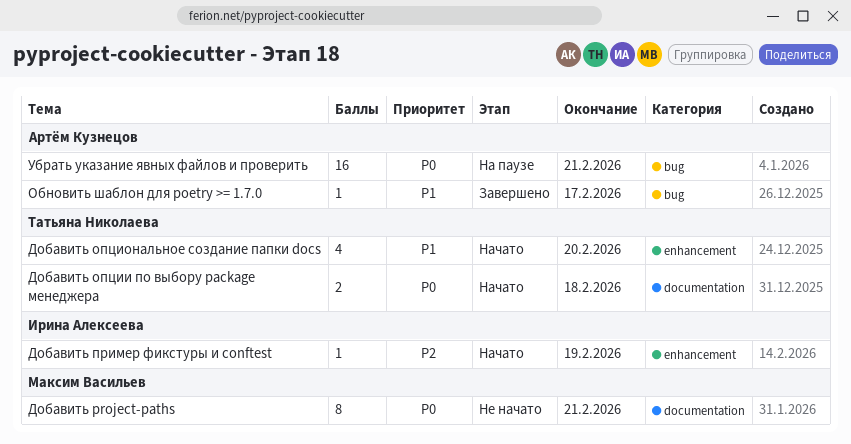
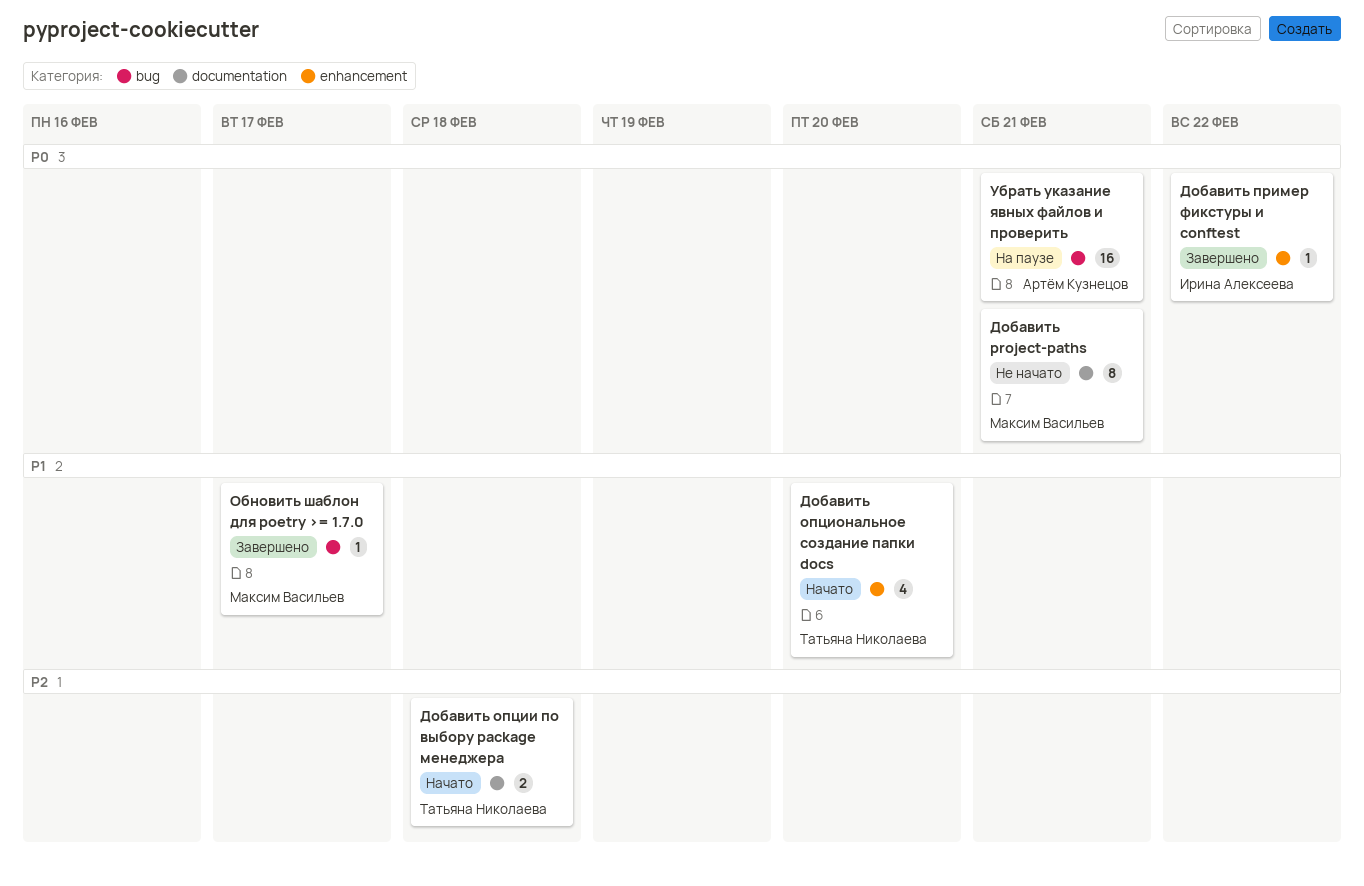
Добавить опции по выбору package менеджера, priority: P0 -> P2
Добавить пример фикстуры и conftest, status: Начато -> Завершено
Добавить пример фикстуры и conftest, priority: P2 -> P0
Добавить пример фикстуры и conftest, due: Feb 19 -> Feb 22
Обновить шаблон для poetry >= 1.7.0, owner: Артём Кузнецов -> Максим Васильев

